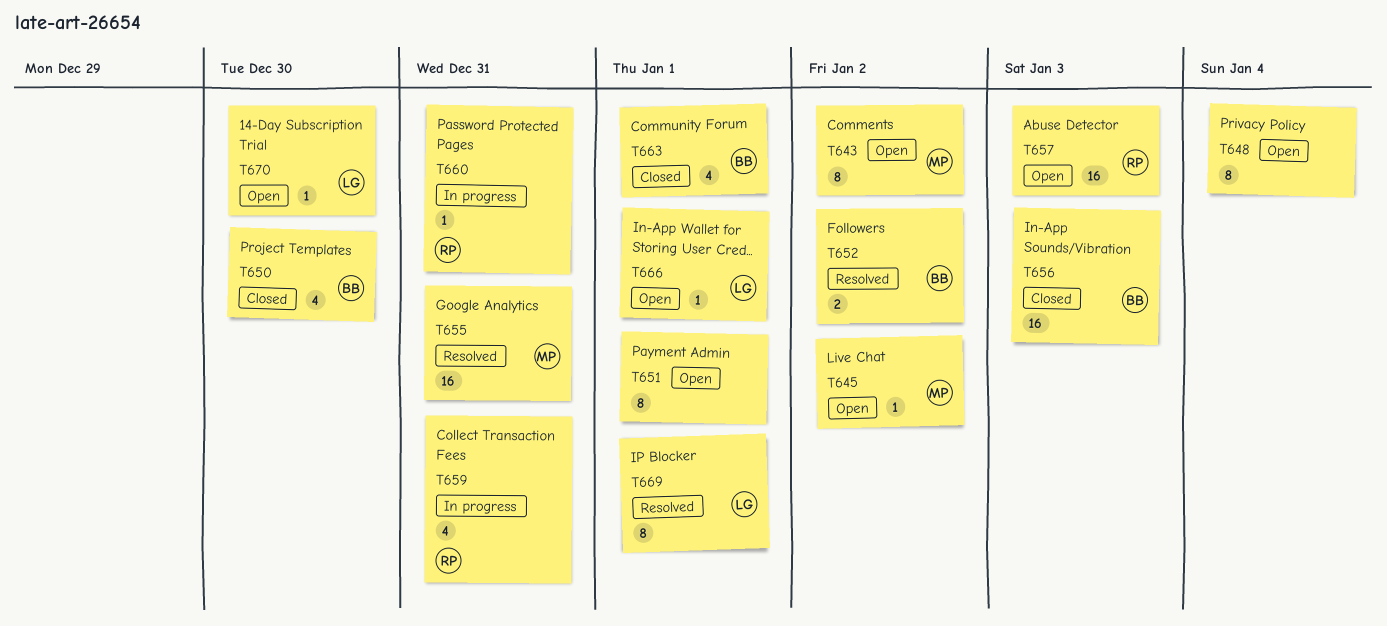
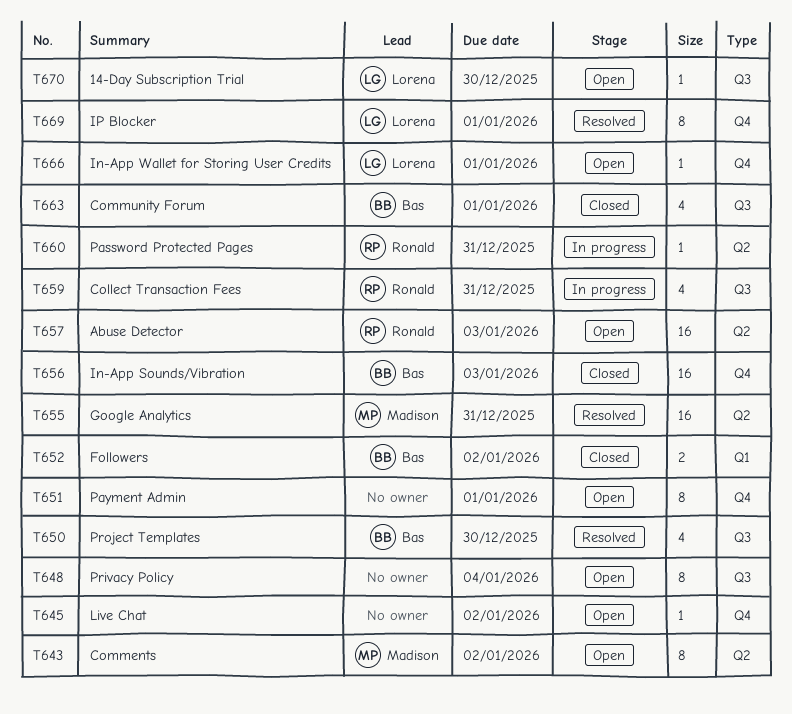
T645, owner: Madison -> none
T650, status: Closed -> Resolved
T652, status: Resolved -> Closed

